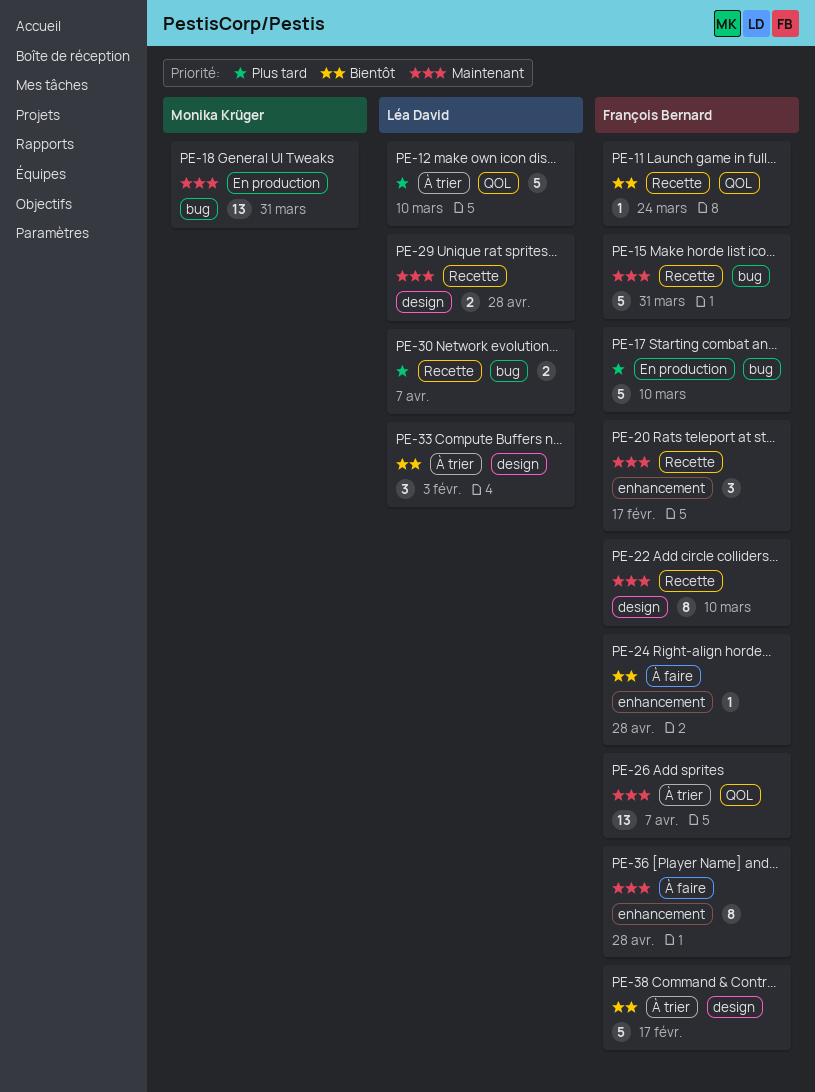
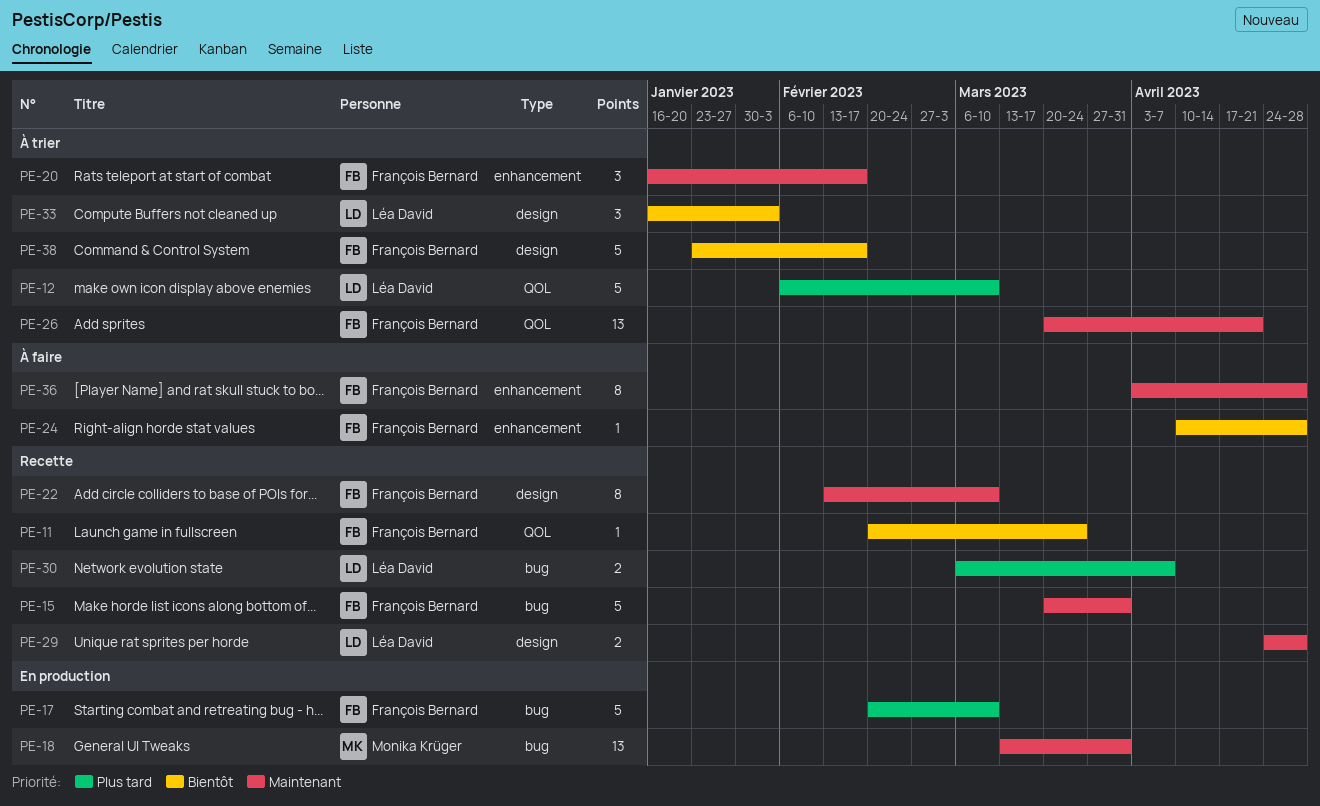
PE-20, status: Recette -> À trier
PE-26, due: Apr 7 -> Apr 21

